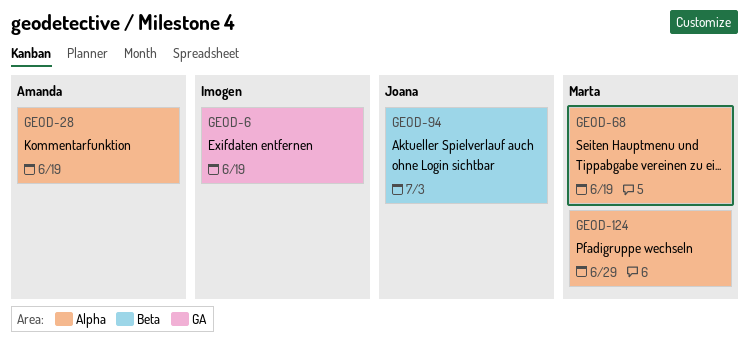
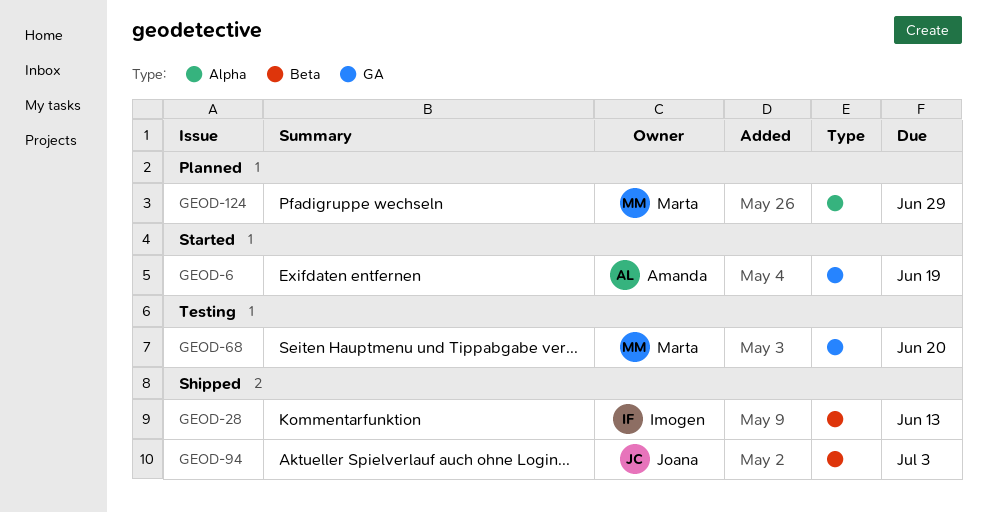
GEOD-6, owner: Imogen -> Amanda
GEOD-28, owner: Amanda -> Imogen
GEOD-28, label: Alpha -> Beta
GEOD-28, due: Jun 19 -> Jun 13
GEOD-68, label: Alpha -> GA
GEOD-68, due: Jun 19 -> Jun 20

